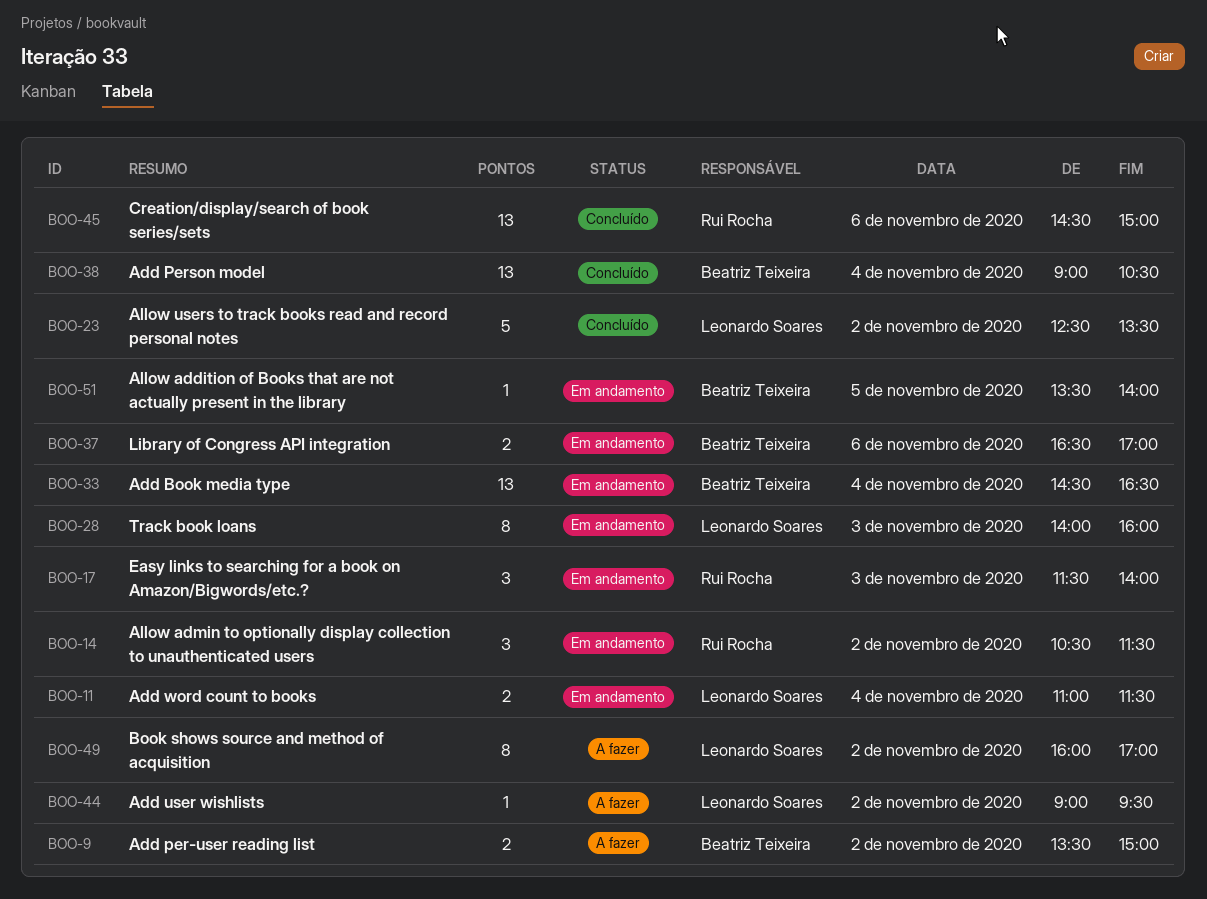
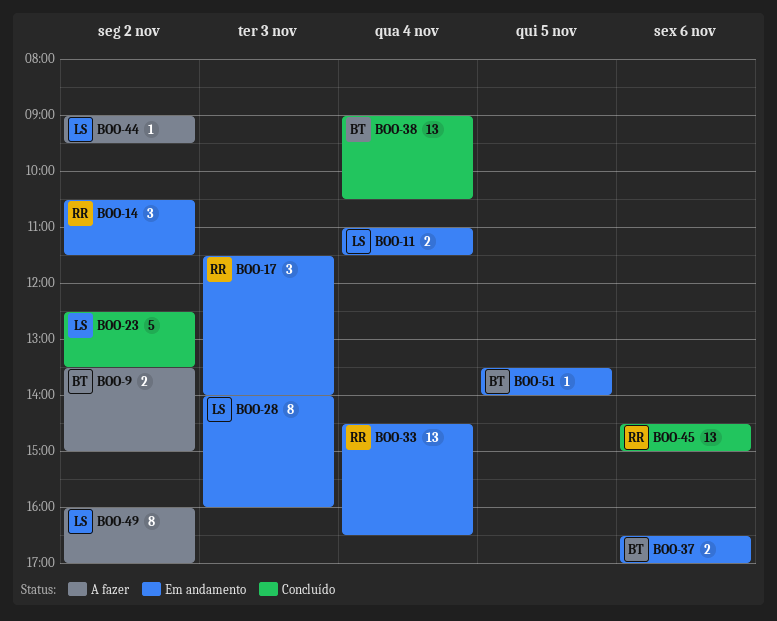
BOO-33, owner: Beatriz Teixeira -> Rui Rocha

